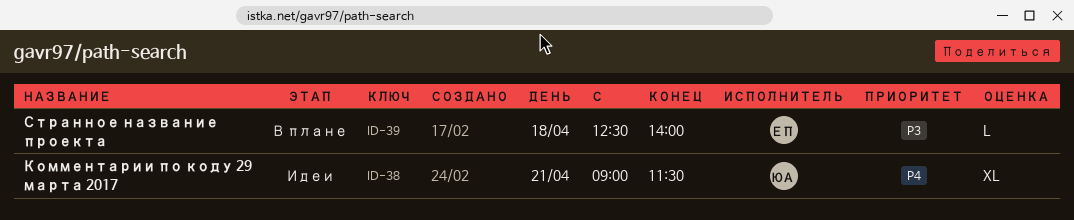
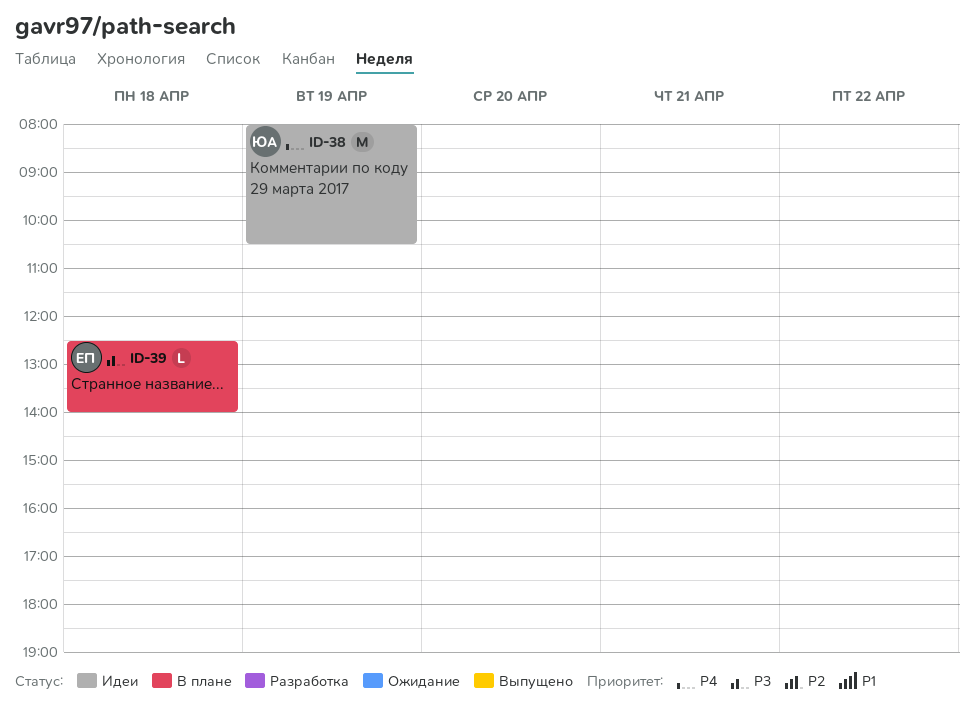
ID-38, estimate: XL -> M
ID-38, day: Apr 21 -> Apr 19
ID-38, begins: 09:00 -> 08:00
ID-38, ends: 11:30 -> 10:30

